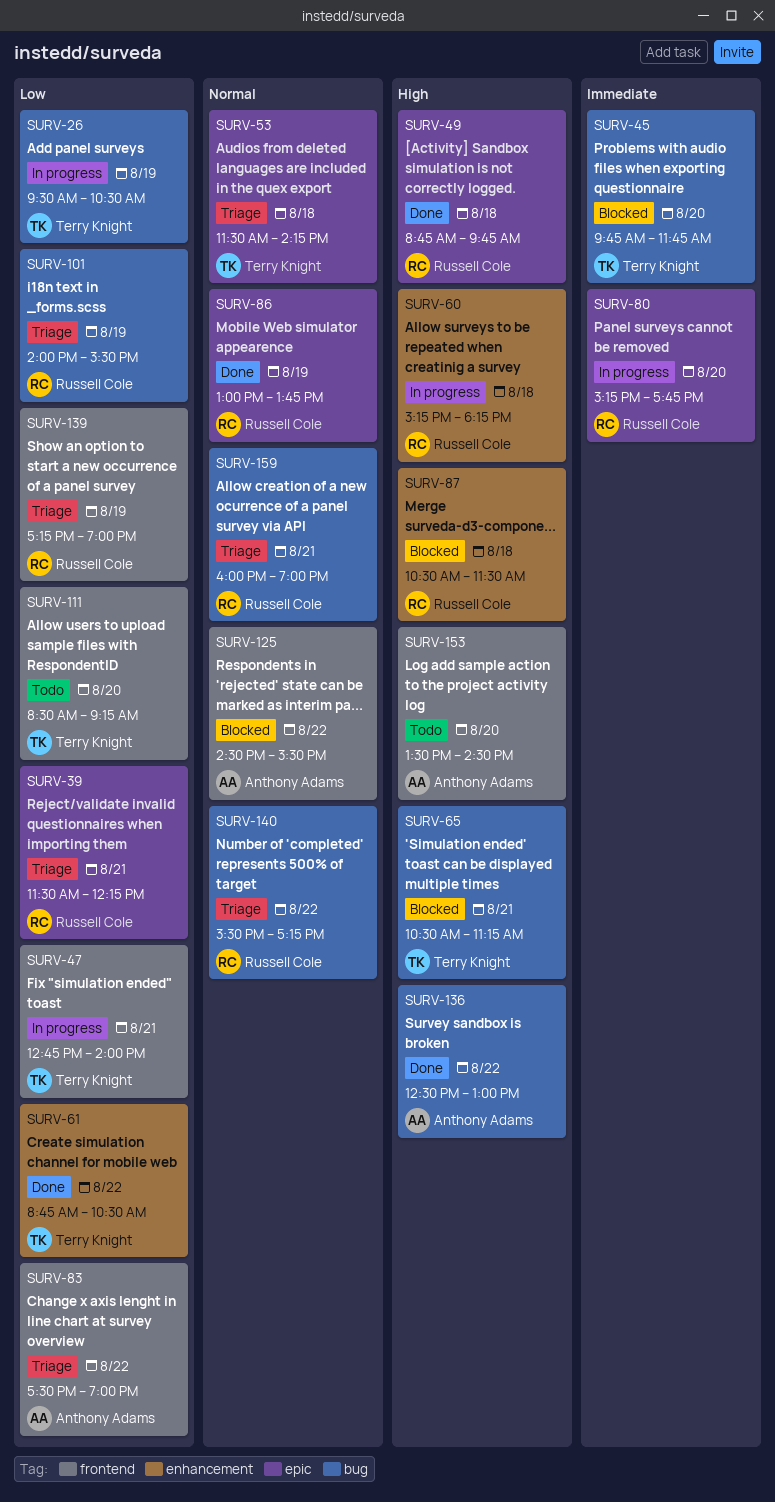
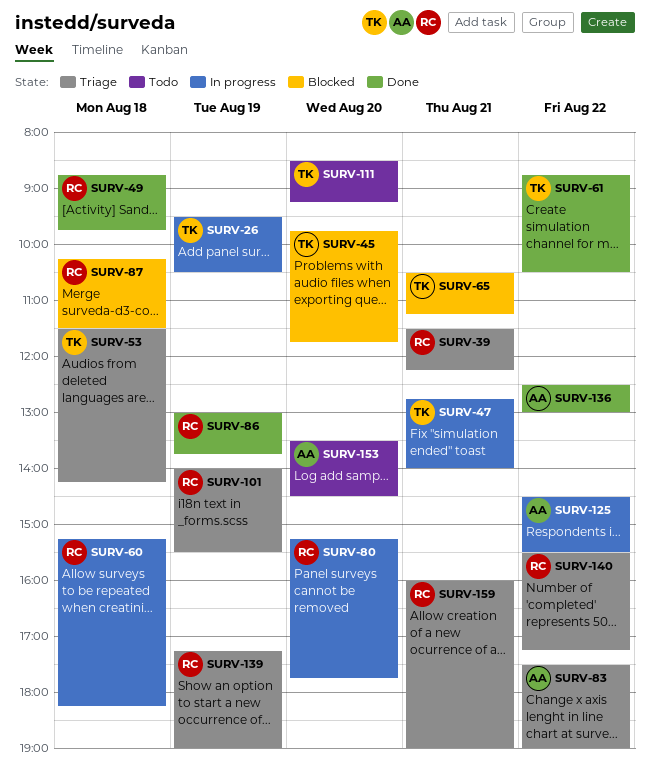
SURV-87, begins: 10:30 -> 10:15
SURV-125, status: Blocked -> In progress

